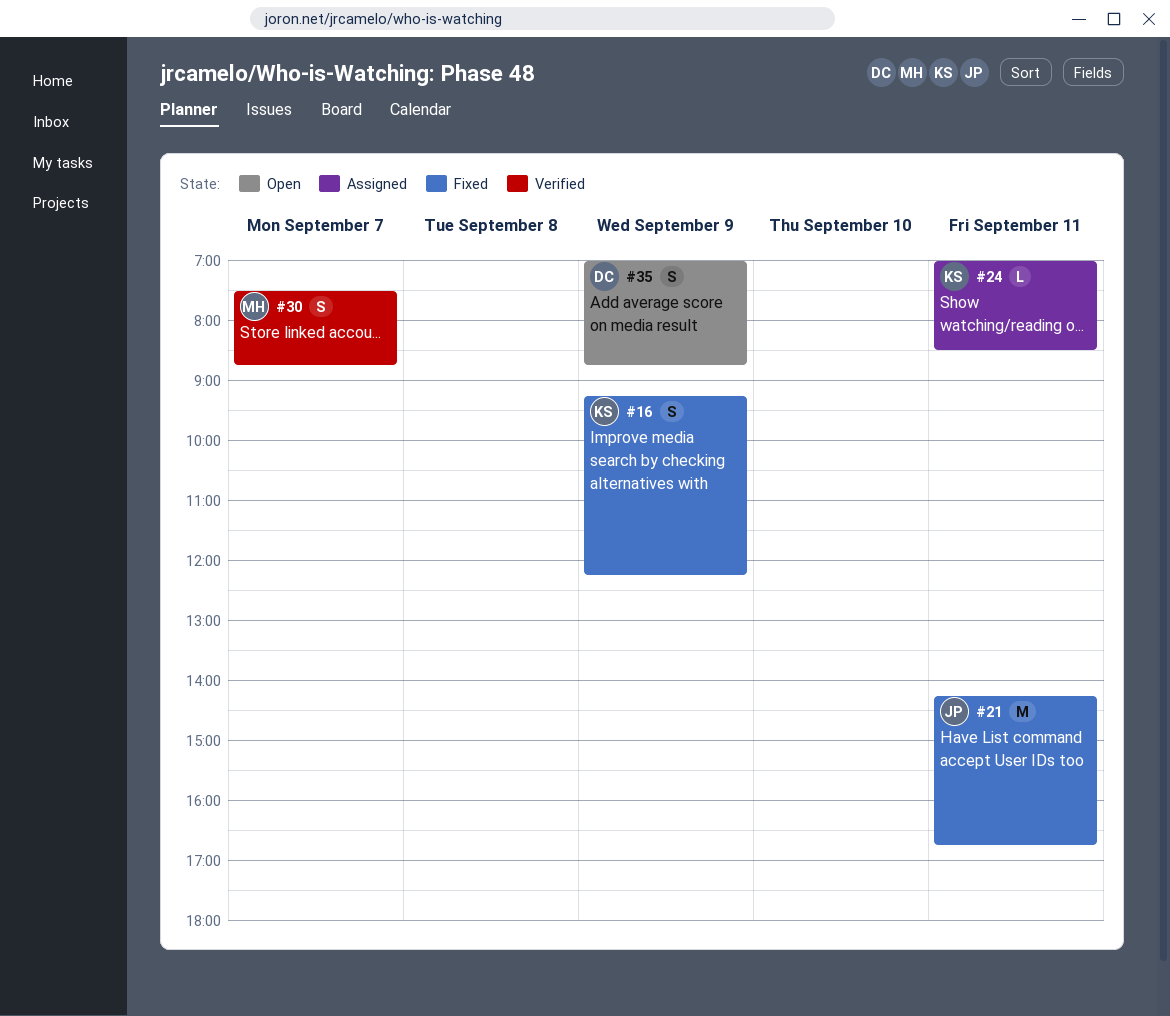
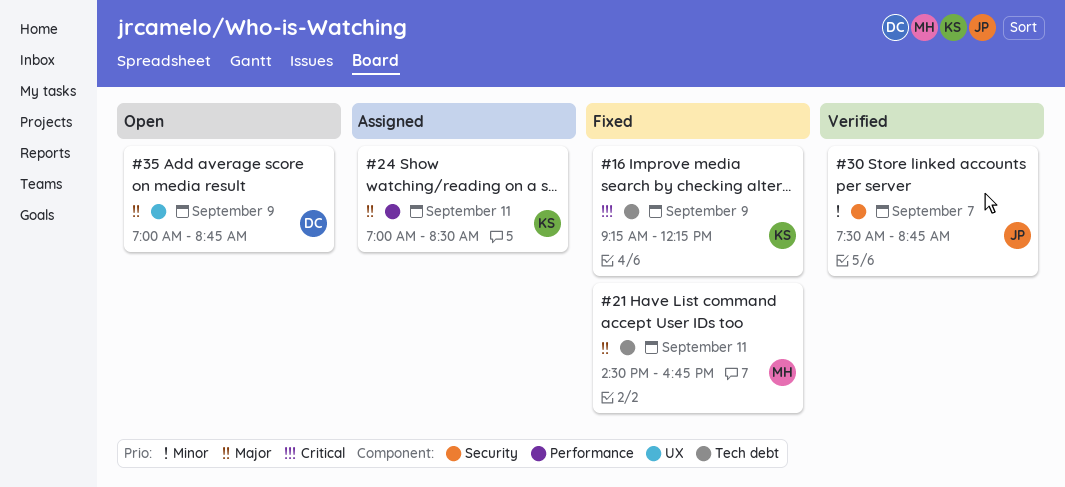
#21, owner: JP -> MH
#21, begins: 14:15 -> 14:30
#30, owner: MH -> JP

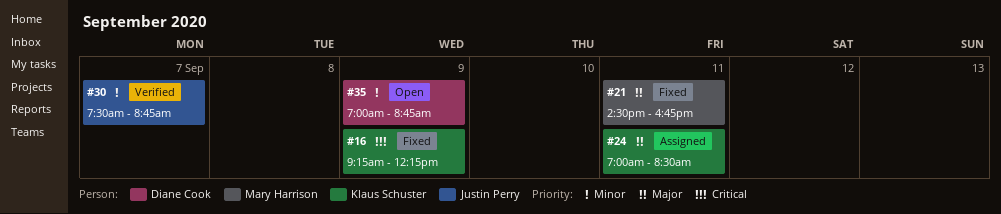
#35, priority: Major -> Minor

